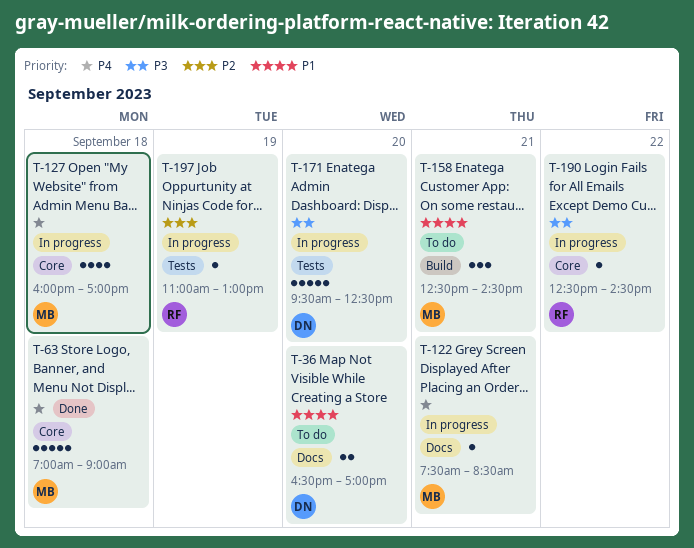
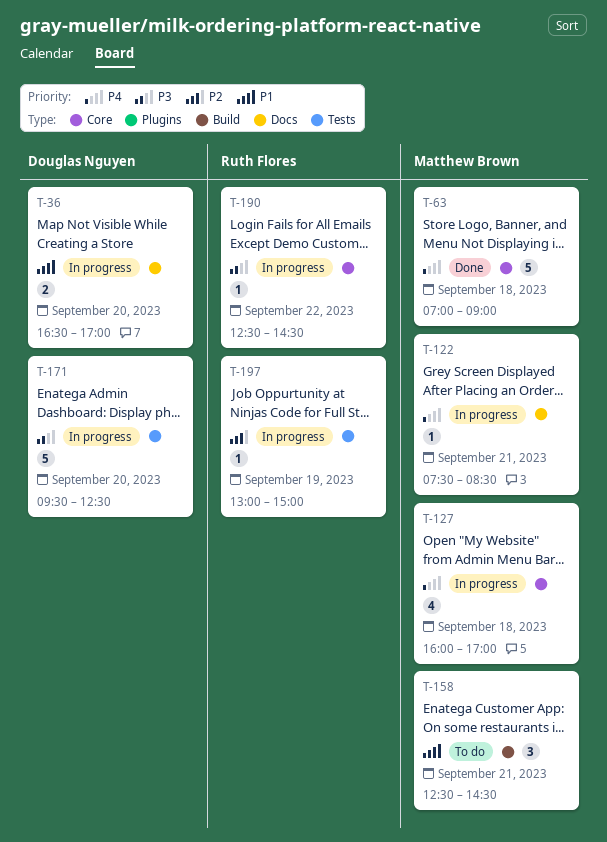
T-36, status: To do -> In progress
T-197, begins: 11:00 -> 13:00
T-197, ends: 13:00 -> 15:00

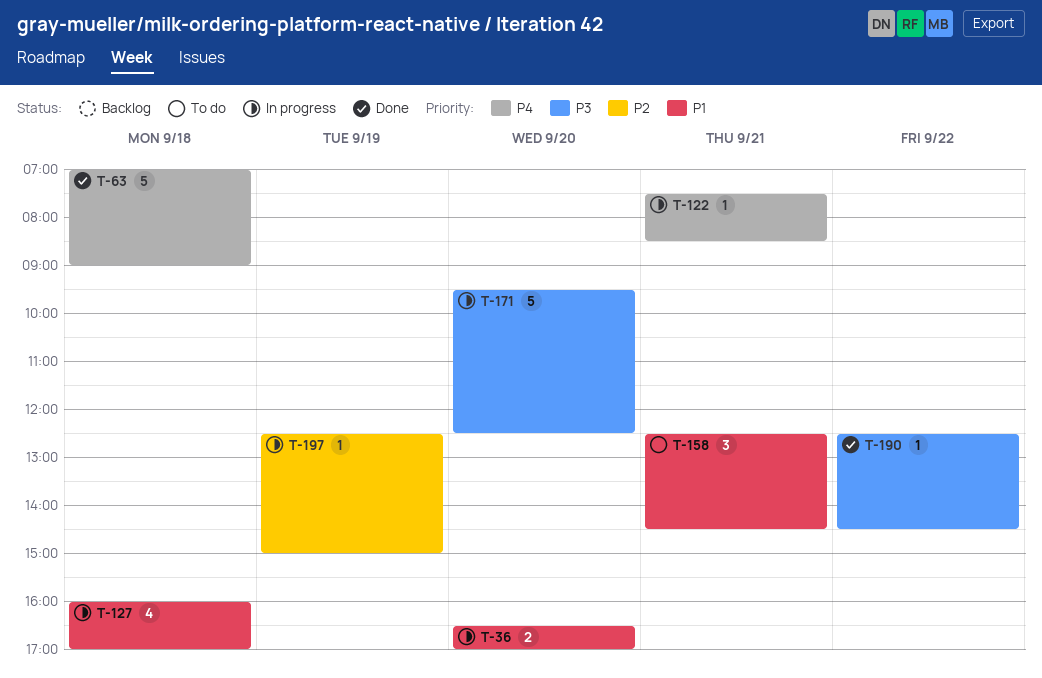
T-127, priority: P4 -> P1
T-190, status: In progress -> Done
T-197, begins: 13:00 -> 12:30

